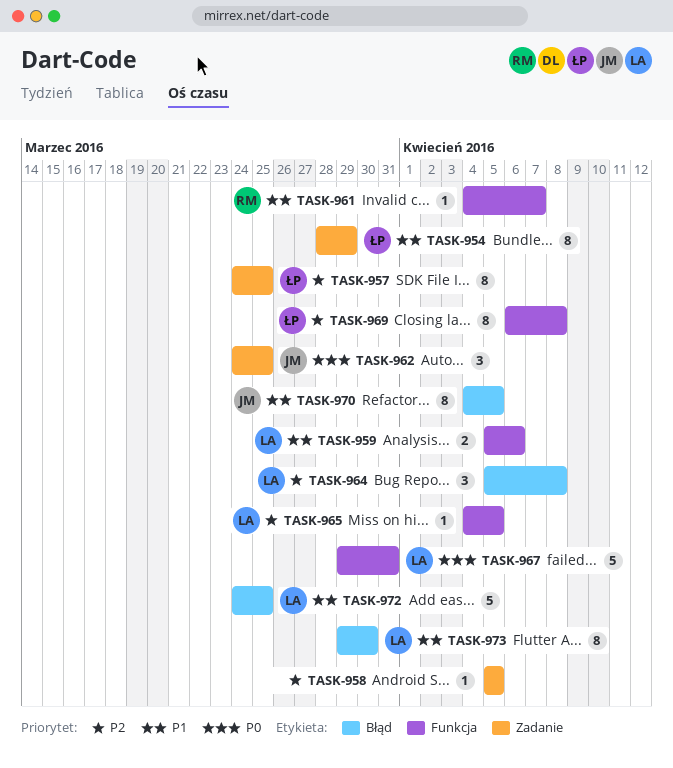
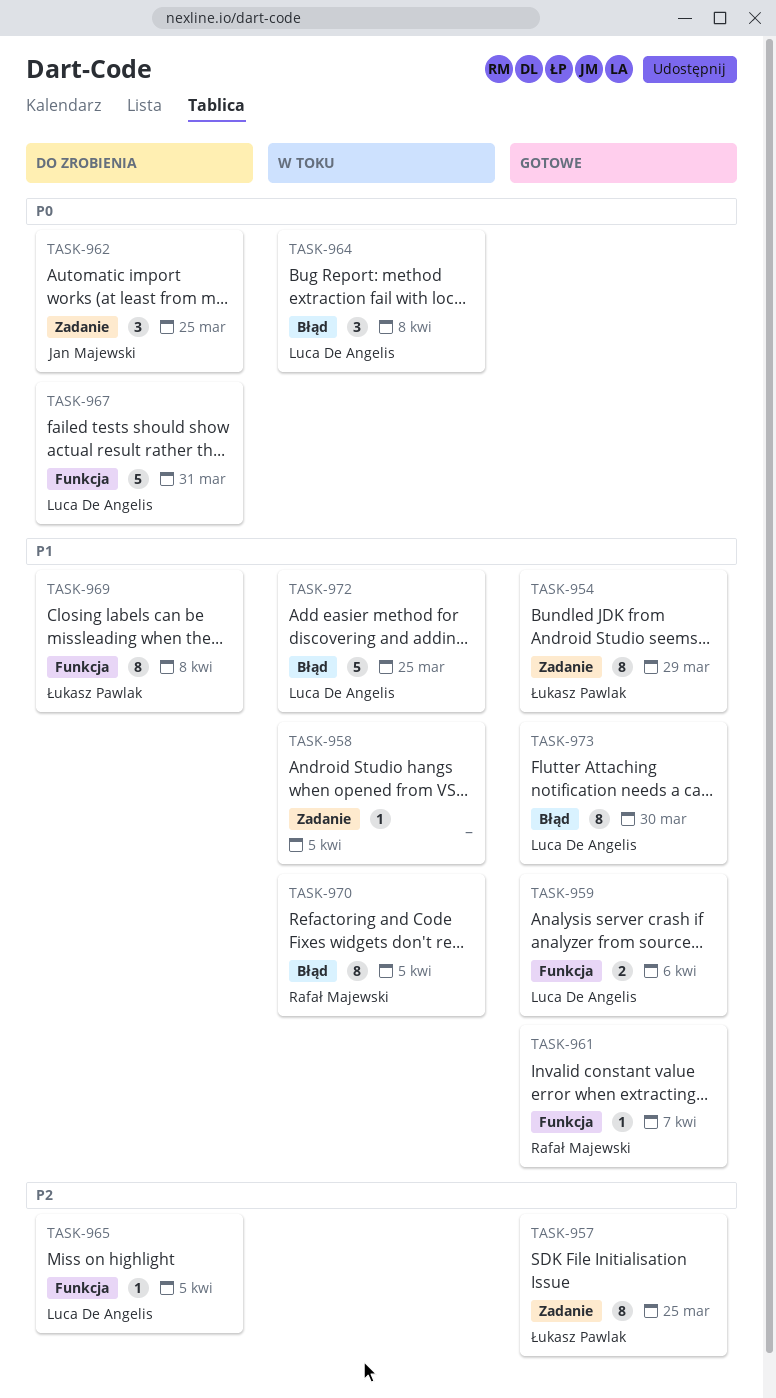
TASK-958, priority: P2 -> P1
TASK-964, priority: P2 -> P0
TASK-969, priority: P2 -> P1
TASK-970, owner: Jan Majewski -> Rafał Majewski

